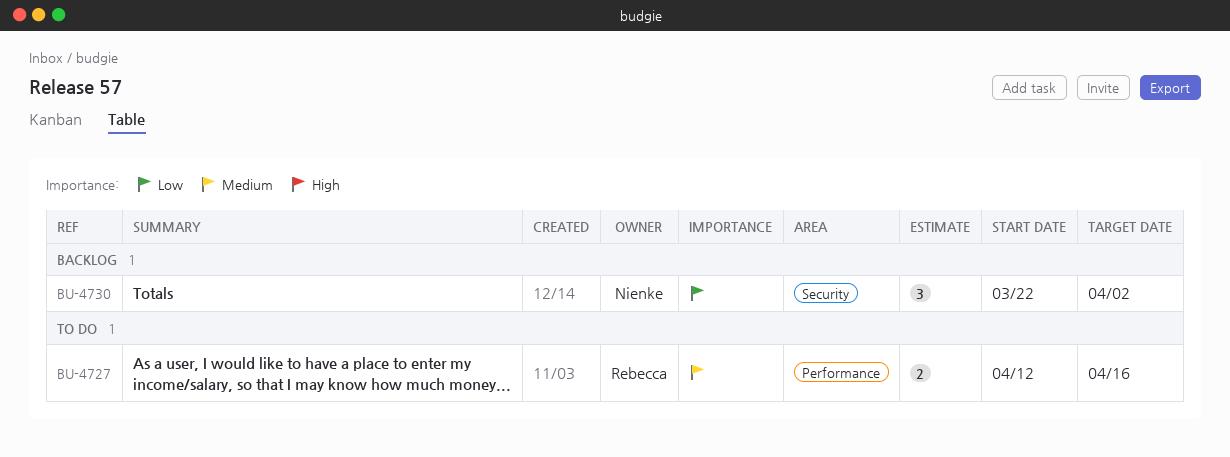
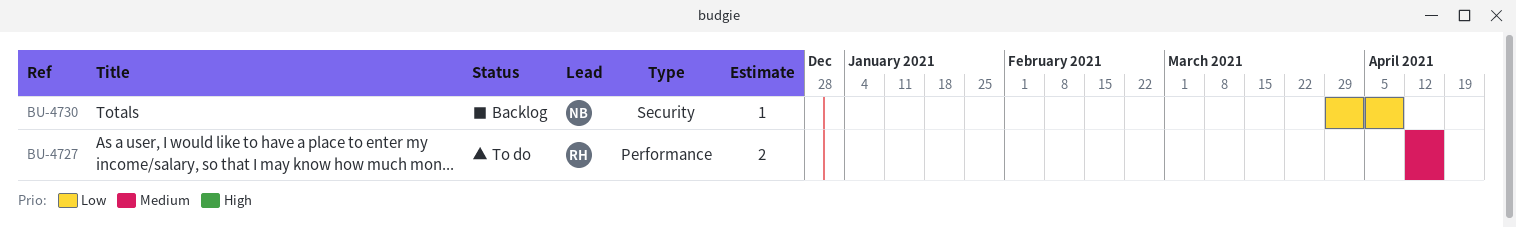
BU-4730, estimate: 3 -> 1
BU-4730, start: Mar 22 -> Mar 29
BU-4730, due: Apr 2 -> Apr 9

